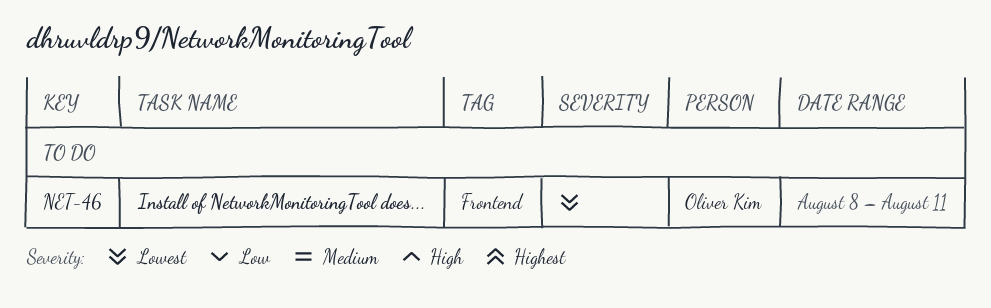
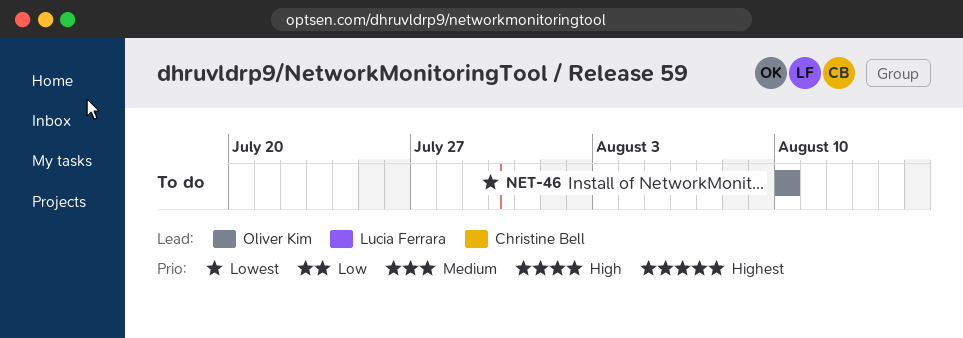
NET-46, start: Aug 8 -> Aug 10
NET-46, due: Aug 11 -> Aug 10

